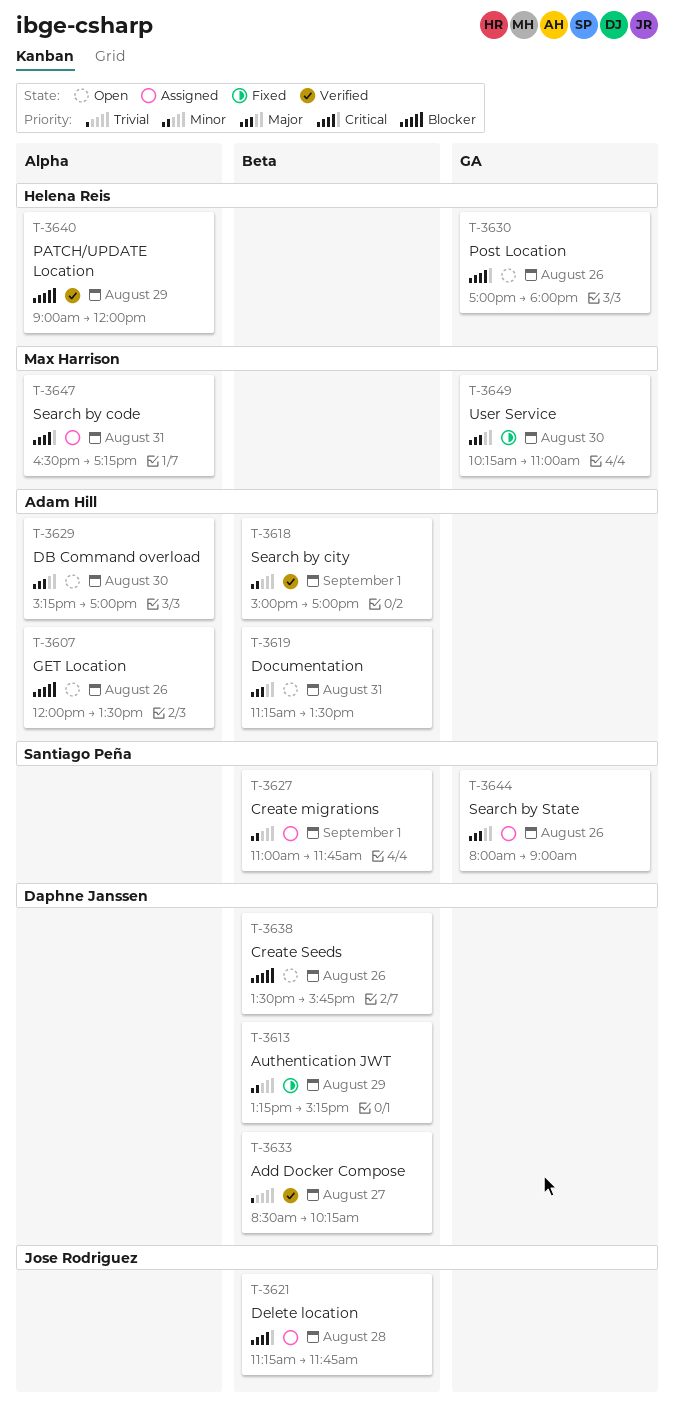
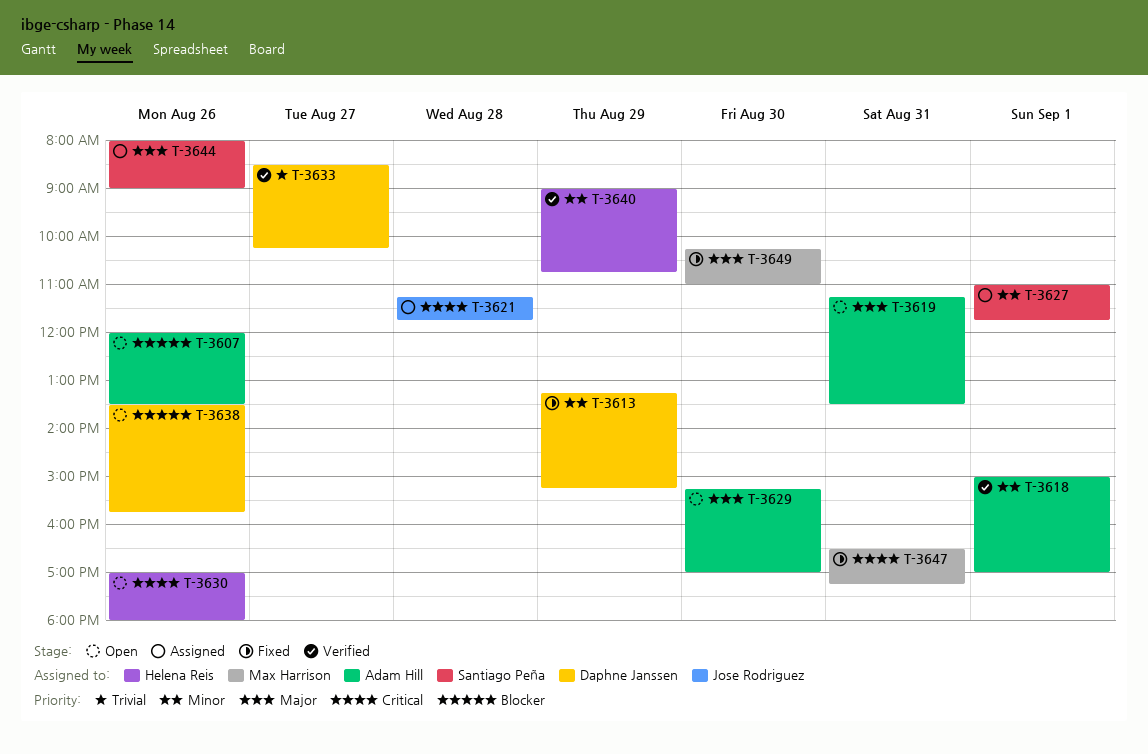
T-3640, priority: Blocker -> Minor
T-3640, ends: 12:00 -> 10:45
T-3647, status: Assigned -> Fixed

